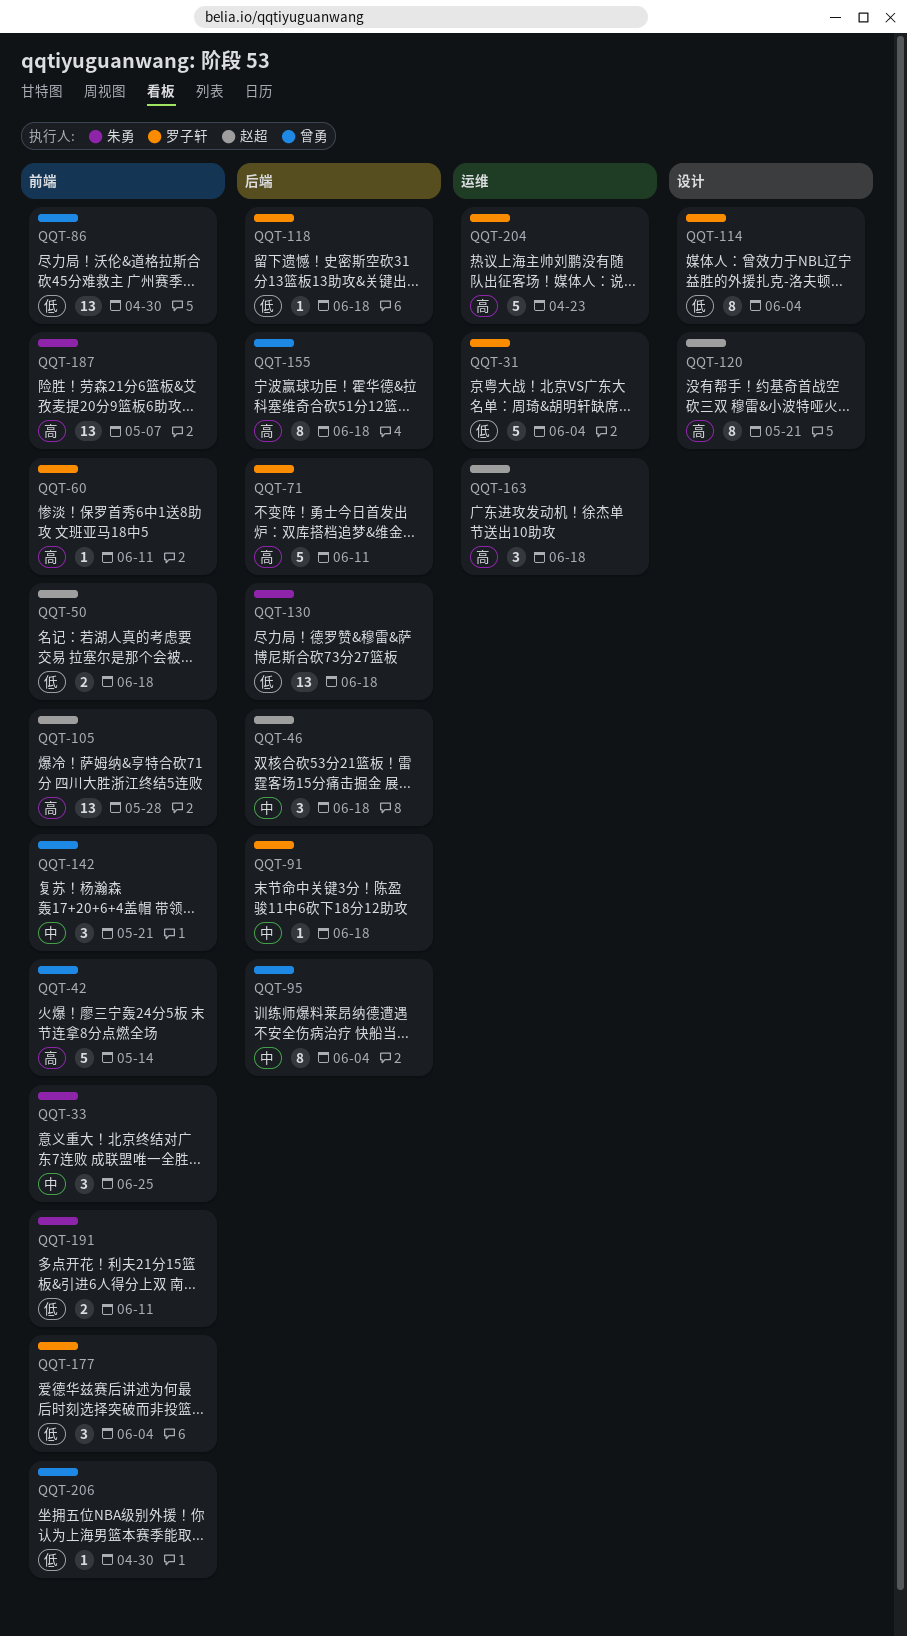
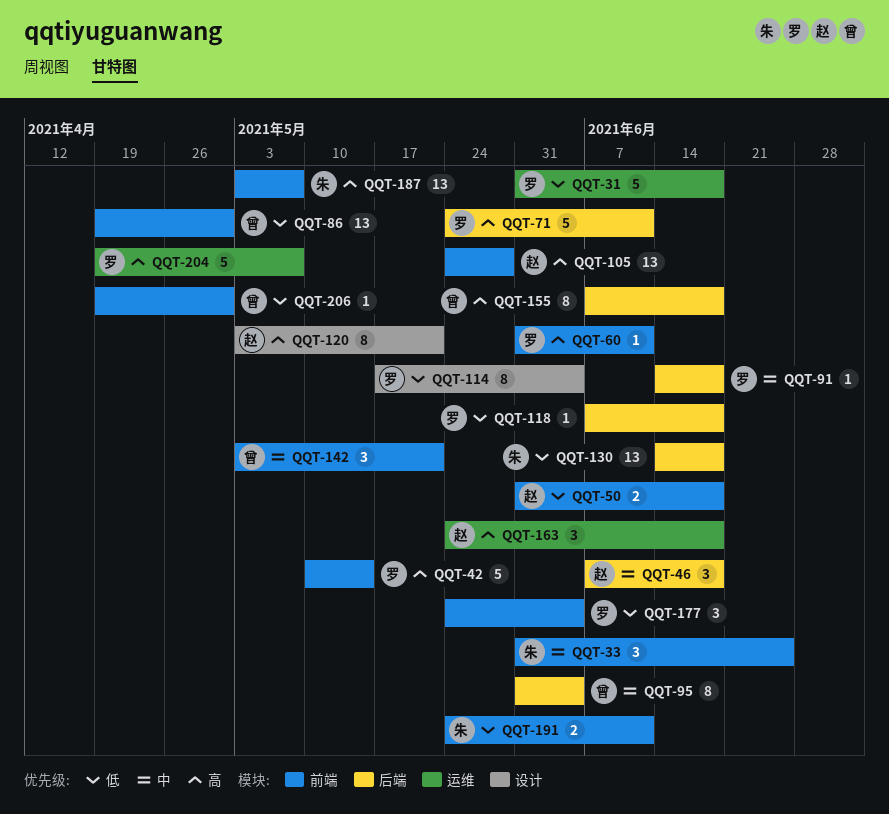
QQT-31, due: Jun 4 -> Jun 18
QQT-42, owner: 曾勇 -> 罗子轩
QQT-204, due: Apr 23 -> May 7

